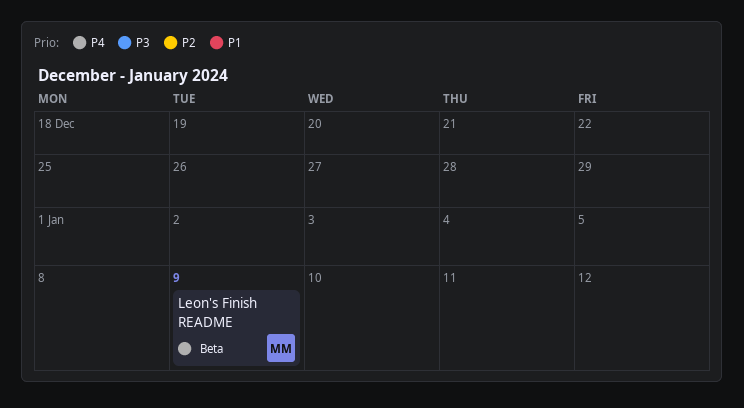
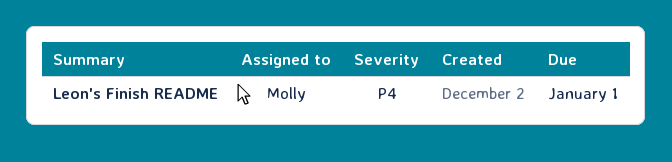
Leon's Finish README, due: Jan 9 -> Jan 1

